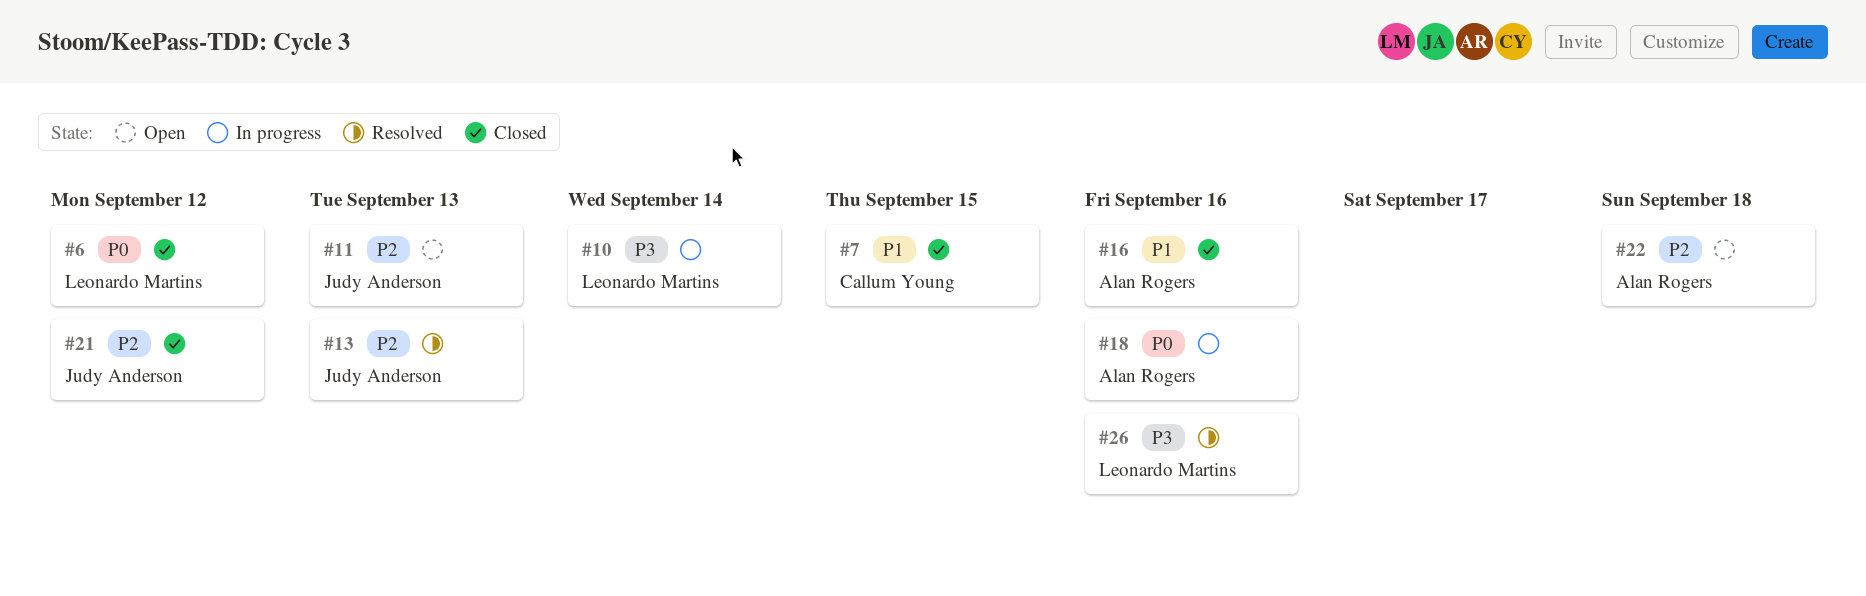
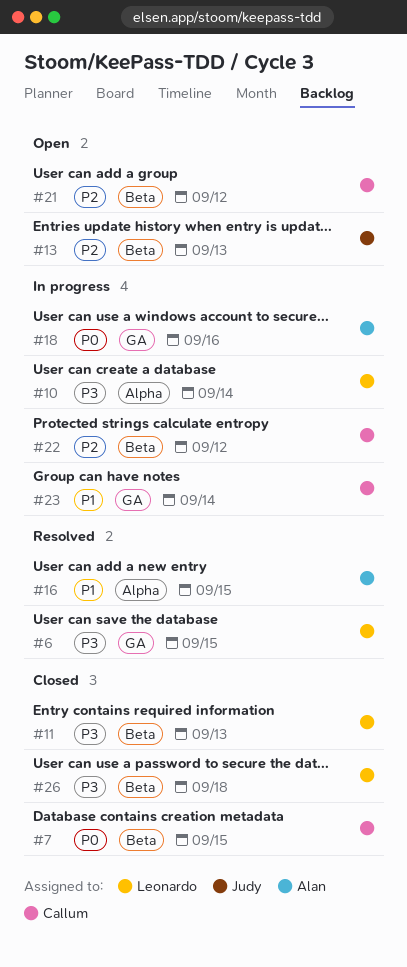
#6, status: Closed -> Resolved
#6, priority: P0 -> P3
#6, due: Sep 12 -> Sep 15
#7, priority: P1 -> P0
#11, status: Open -> Closed
#11, owner: Judy Anderson -> Leonardo Martins
#11, priority: P2 -> P3
#13, status: Resolved -> Open
#16, status: Closed -> Resolved
#16, due: Sep 16 -> Sep 15
#21, status: Closed -> Open
#21, owner: Judy Anderson -> Callum Young
#22, status: Open -> In progress
#22, owner: Alan Rogers -> Callum Young
#22, due: Sep 18 -> Sep 12
#23: none -> present
#26, status: Resolved -> Closed
#26, due: Sep 16 -> Sep 18

